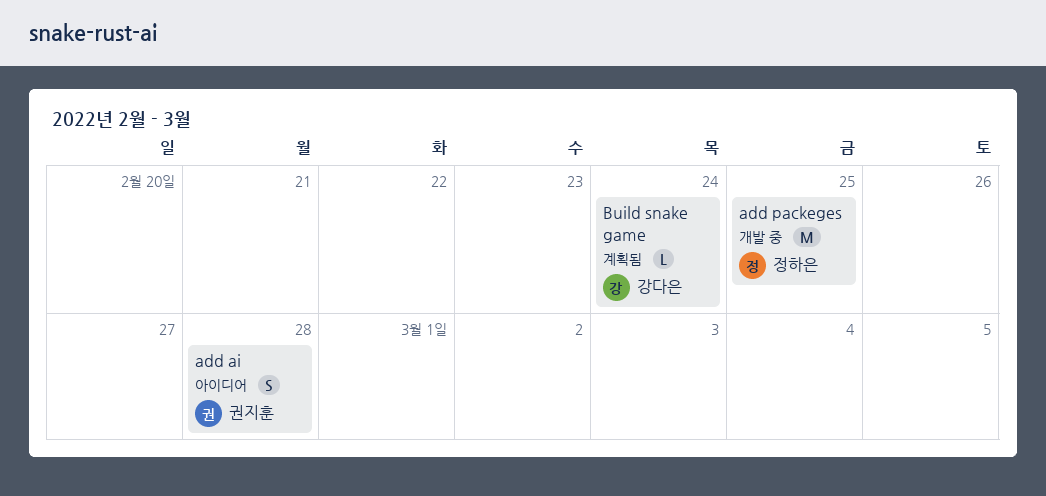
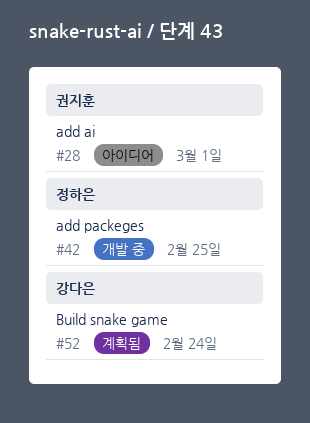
add ai, due: Feb 28 -> Mar 1

